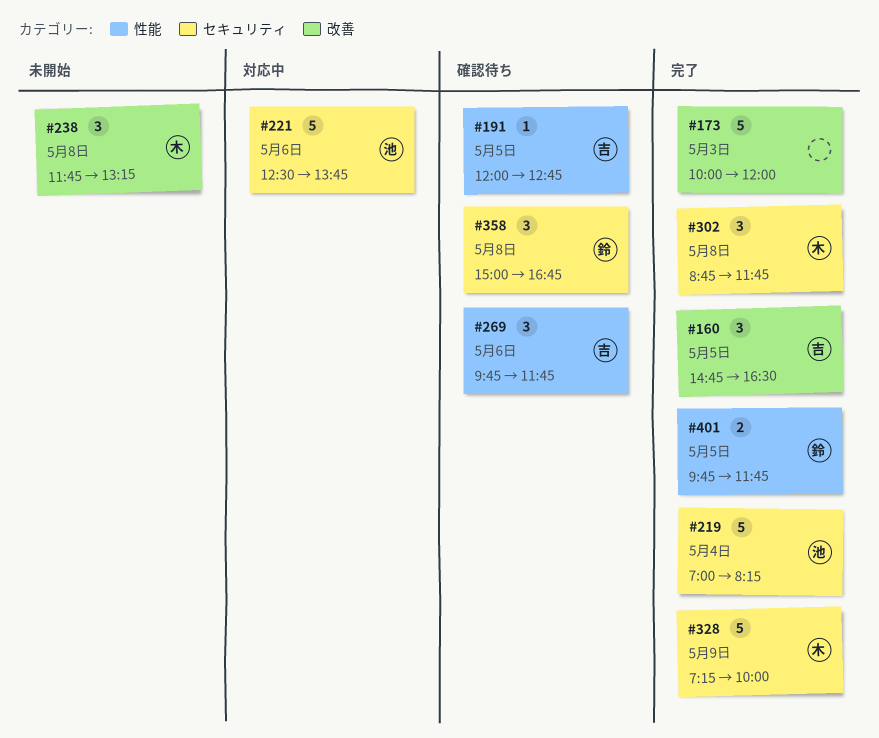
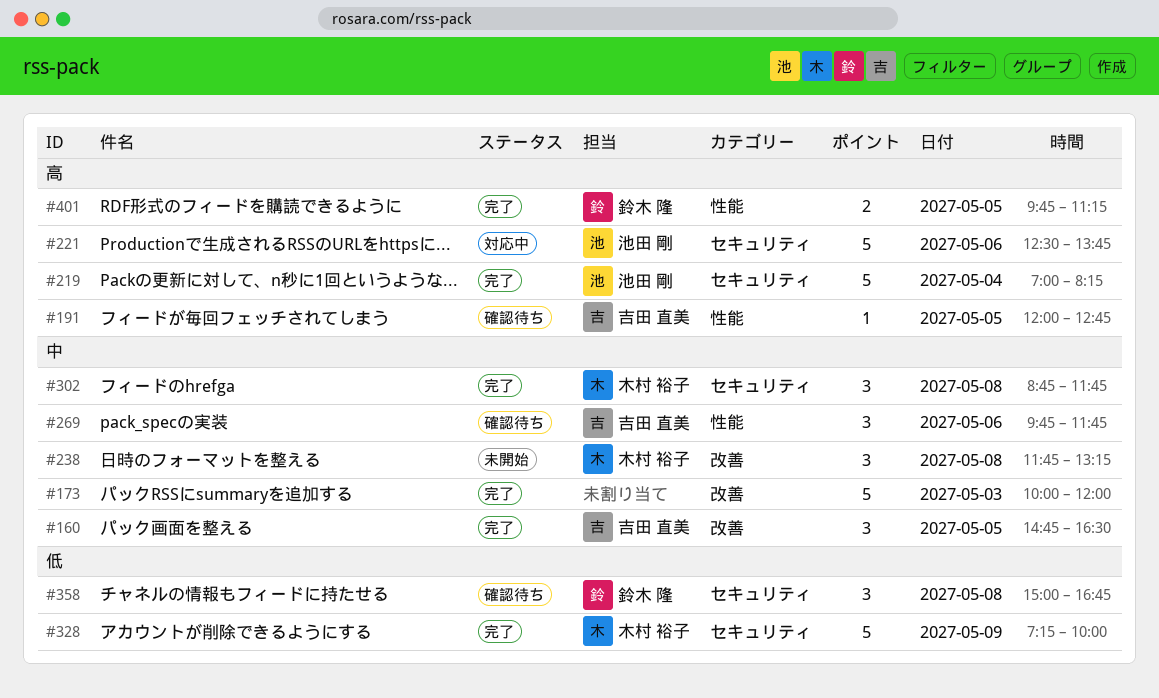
#401, ends: 11:45 -> 11:15

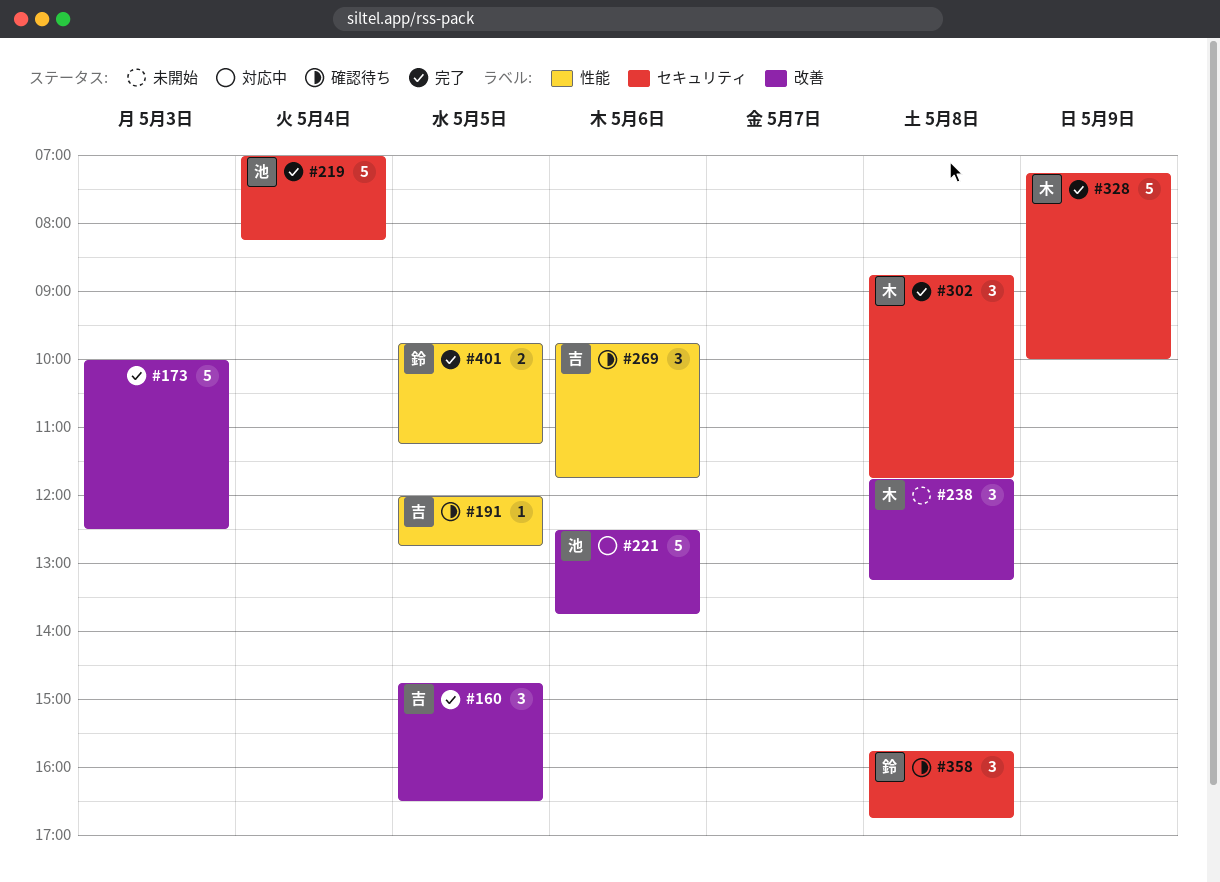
#173, ends: 12:00 -> 12:30
#221, label: セキュリティ -> 改善
#358, begins: 15:00 -> 15:45

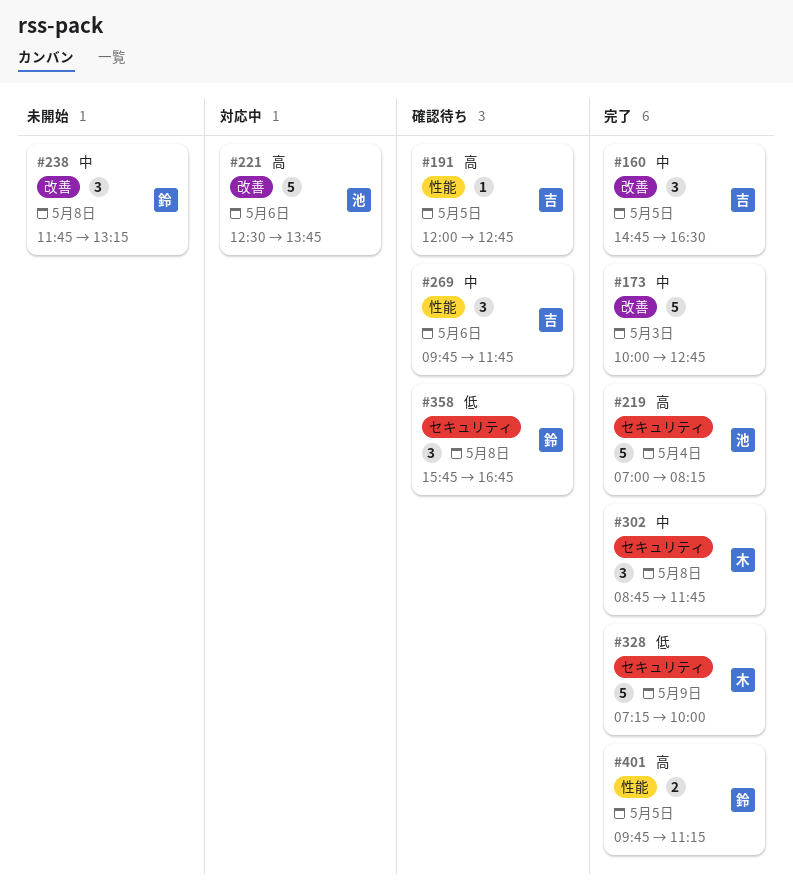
#173, ends: 12:30 -> 12:45
#238, owner: 木 -> 鈴

